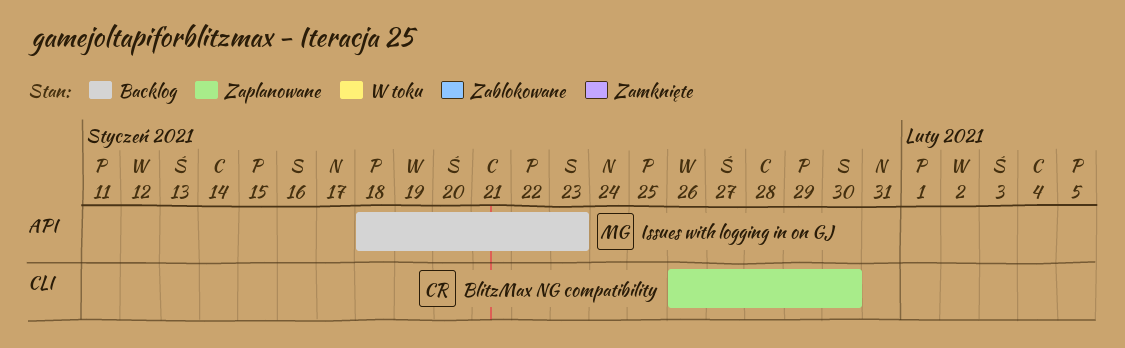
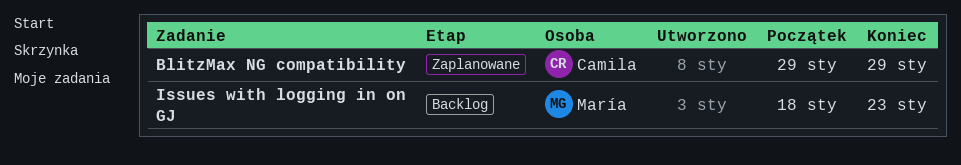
BlitzMax NG compatibility, start: Jan 26 -> Jan 29
BlitzMax NG compatibility, due: Jan 30 -> Jan 29

